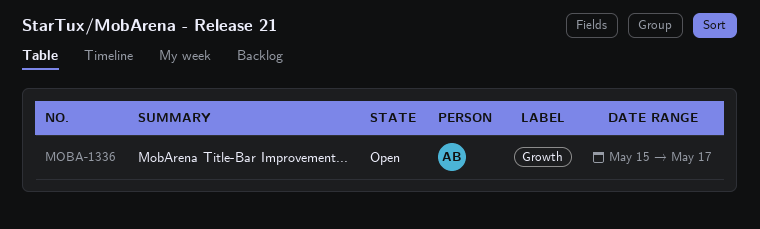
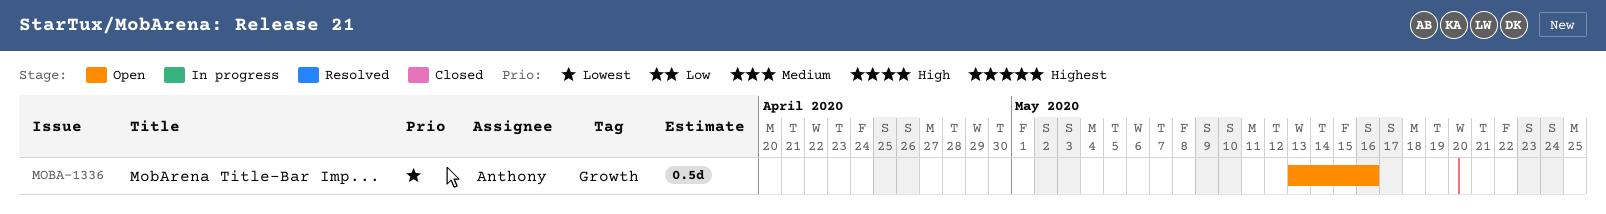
MOBA-1336, start: May 15 -> May 13
MOBA-1336, due: May 17 -> May 16

